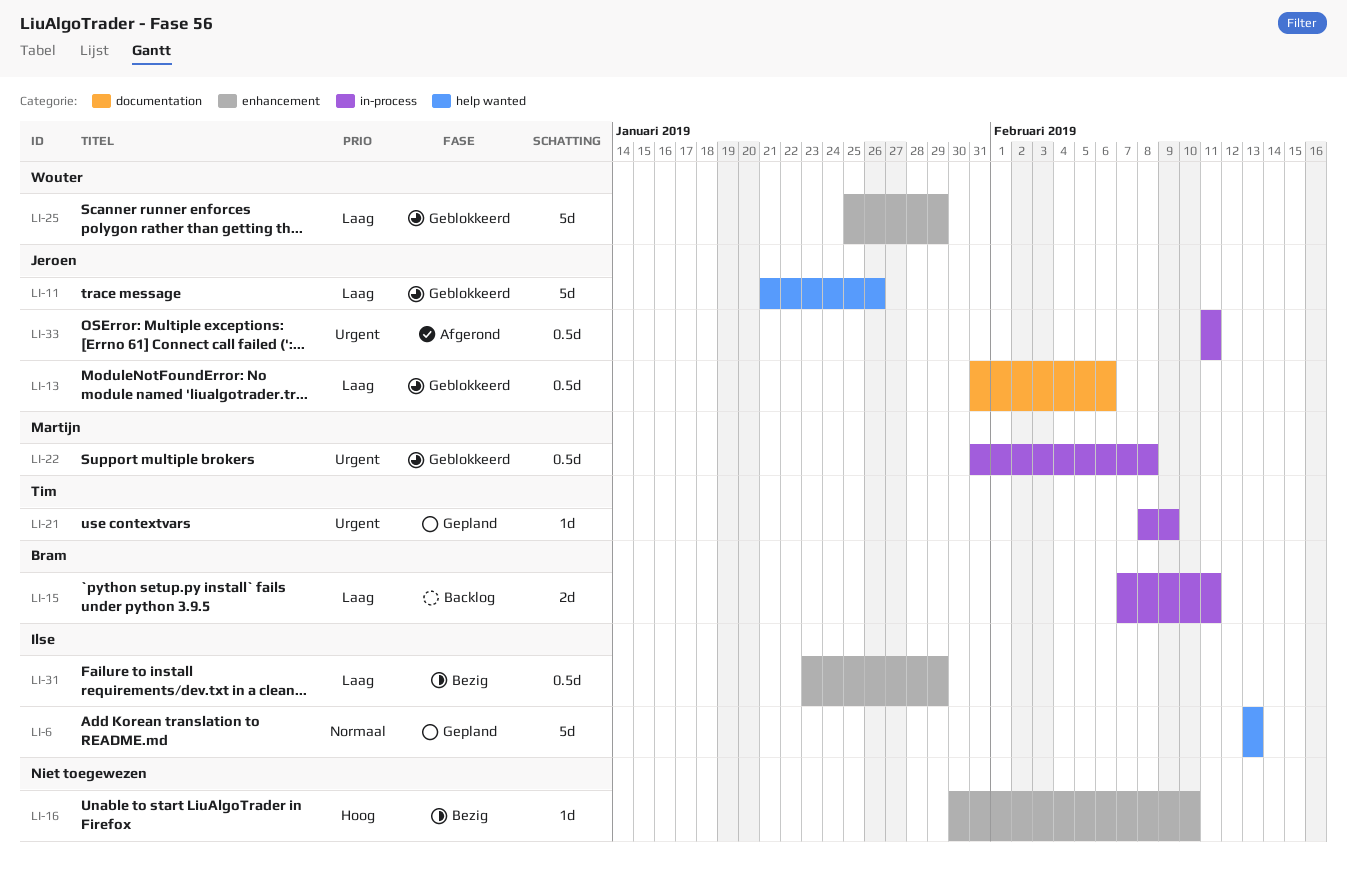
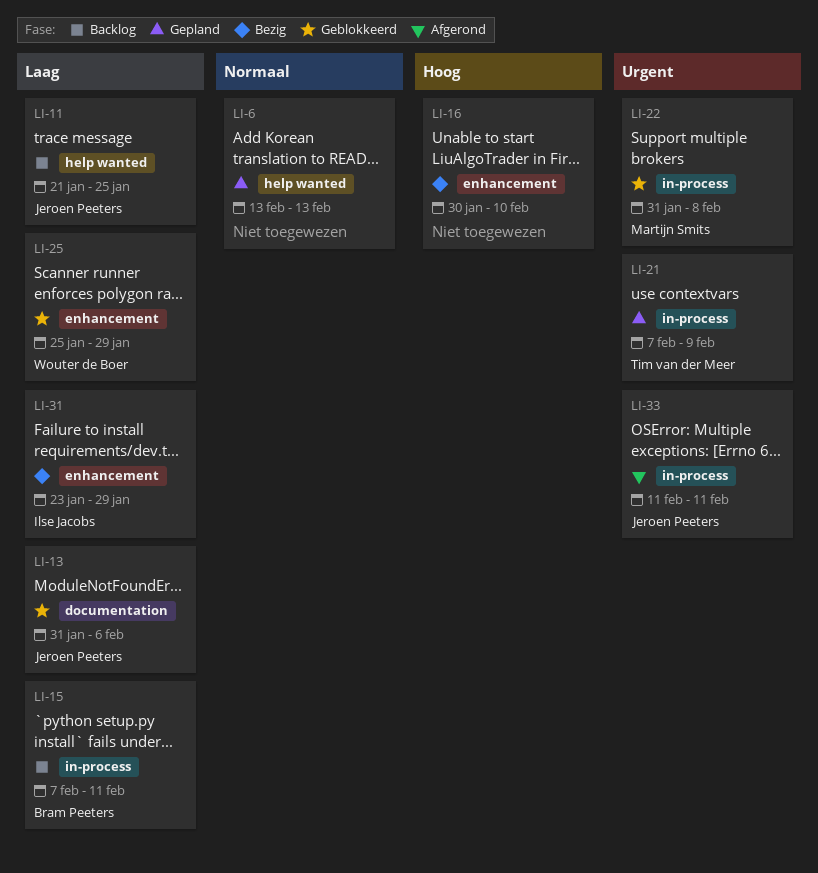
LI-6, owner: Ilse Jacobs -> none
LI-11, status: Geblokkeerd -> Backlog
LI-11, due: Jan 26 -> Jan 25
LI-21, start: Feb 8 -> Feb 7

